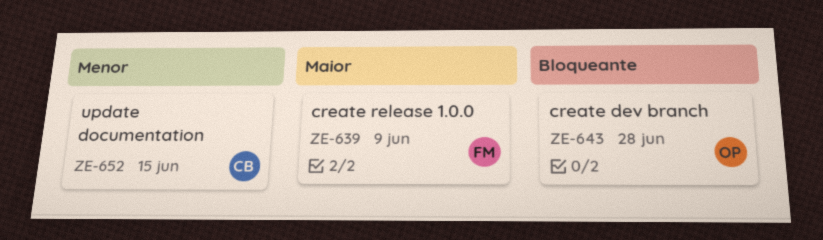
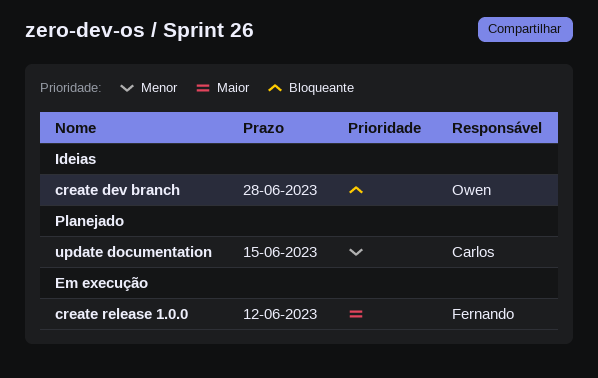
create release 1.0.0, due: Jun 9 -> Jun 12

